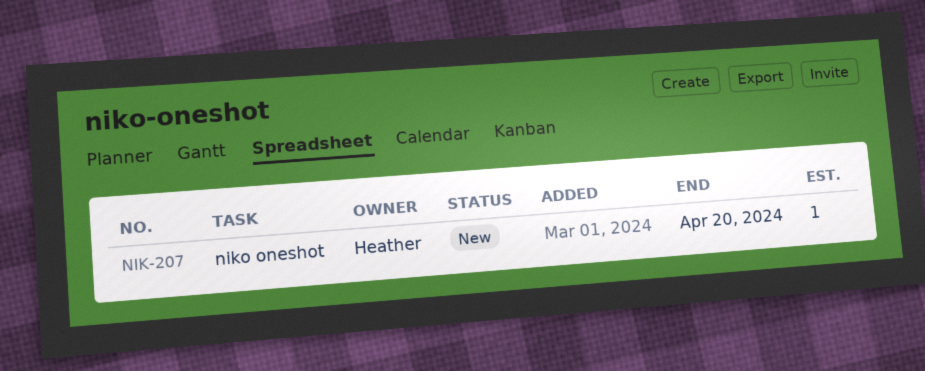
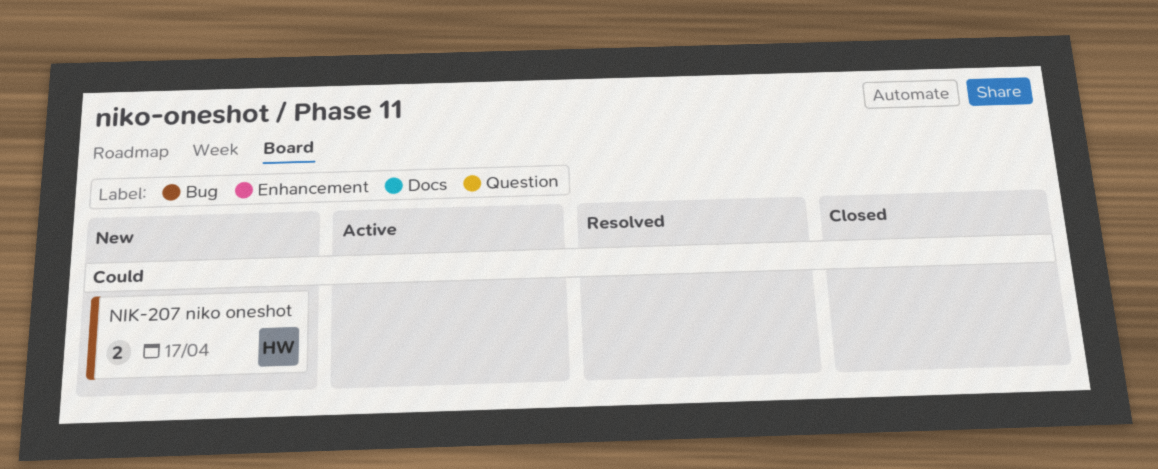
NIK-207, estimate: 1 -> 2
NIK-207, due: Apr 20 -> Apr 17

